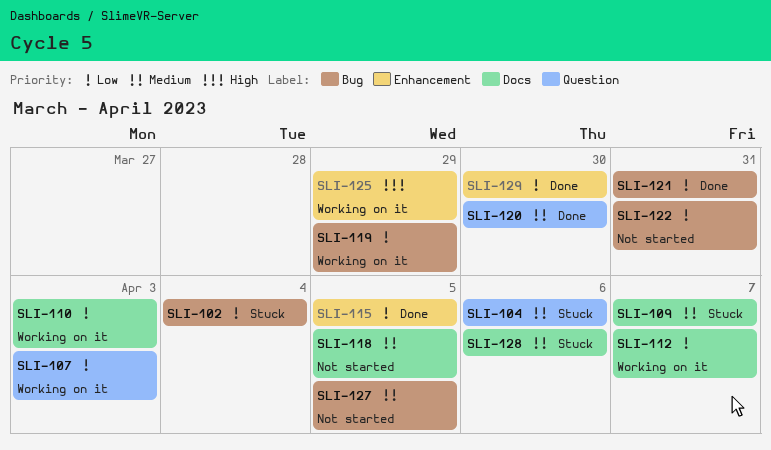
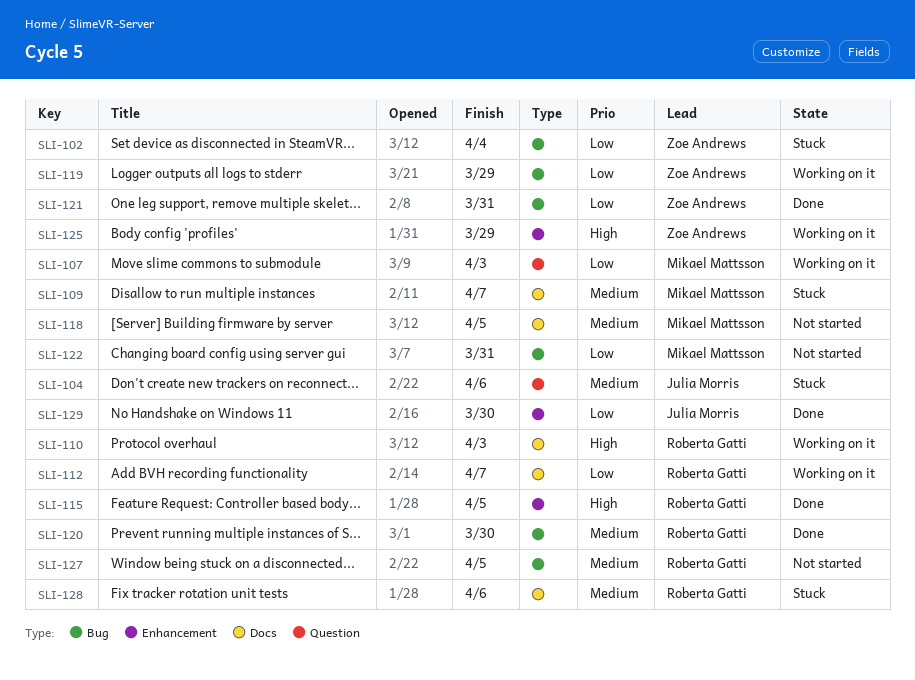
SLI-110, priority: Low -> High
SLI-115, priority: Low -> High
SLI-120, label: Question -> Bug

